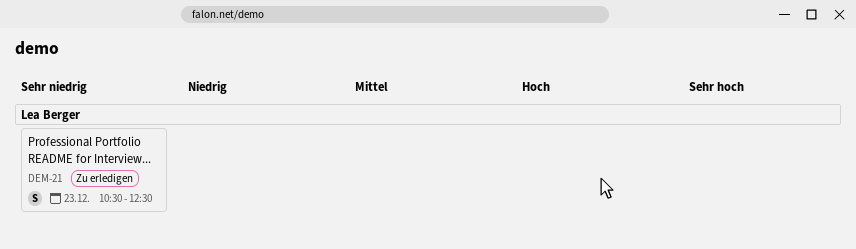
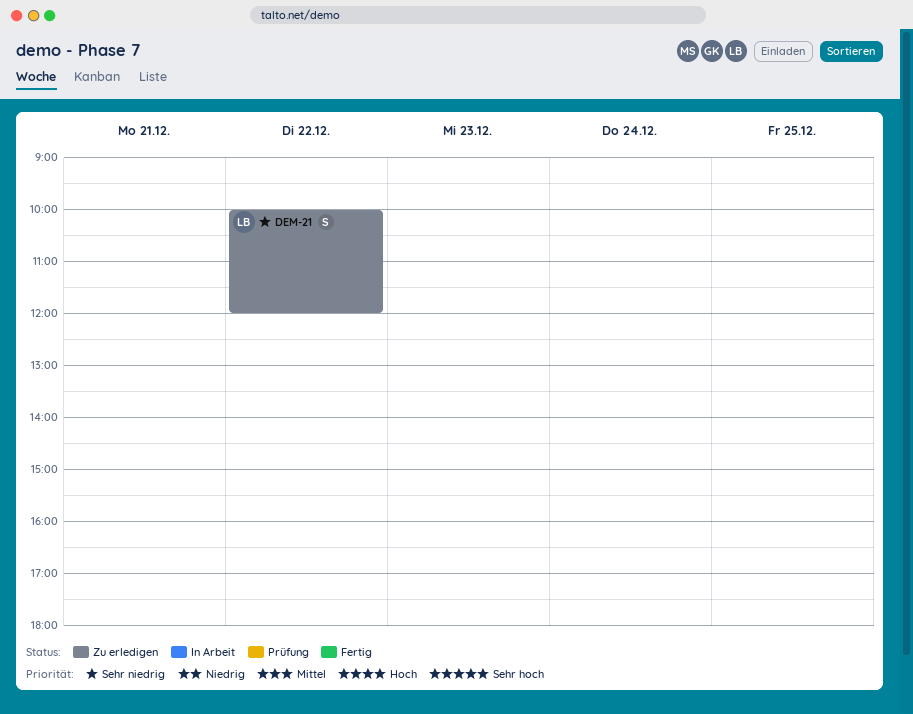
DEM-21, day: Dec 23 -> Dec 22
DEM-21, begins: 10:30 -> 10:00
DEM-21, ends: 12:30 -> 12:00

